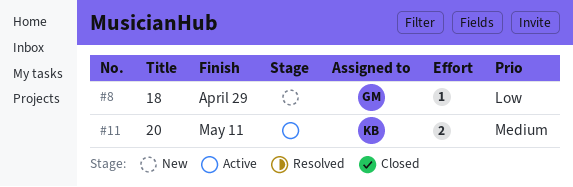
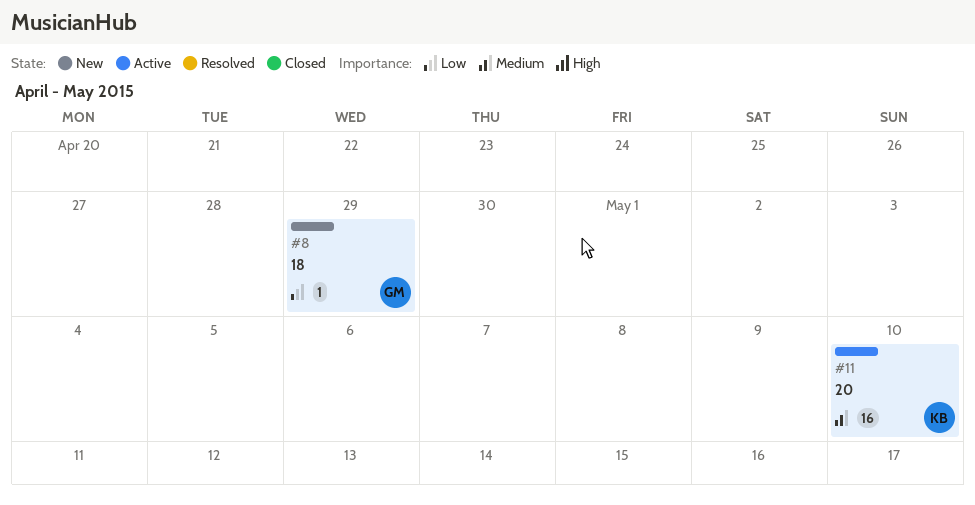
#11, estimate: 2 -> 16
#11, due: May 11 -> May 10

